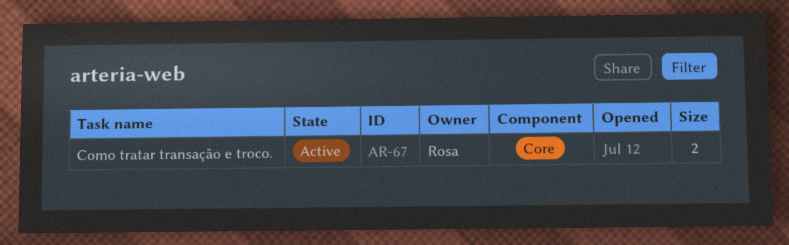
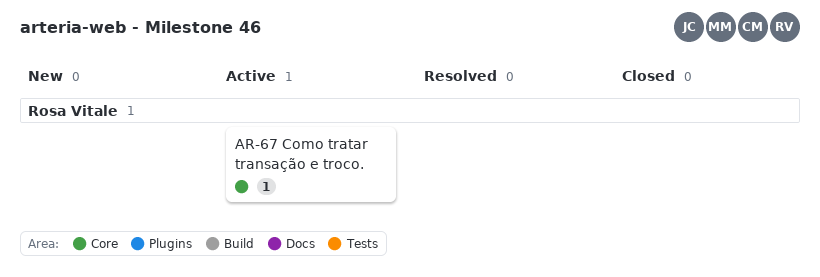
AR-67, estimate: 2 -> 1

